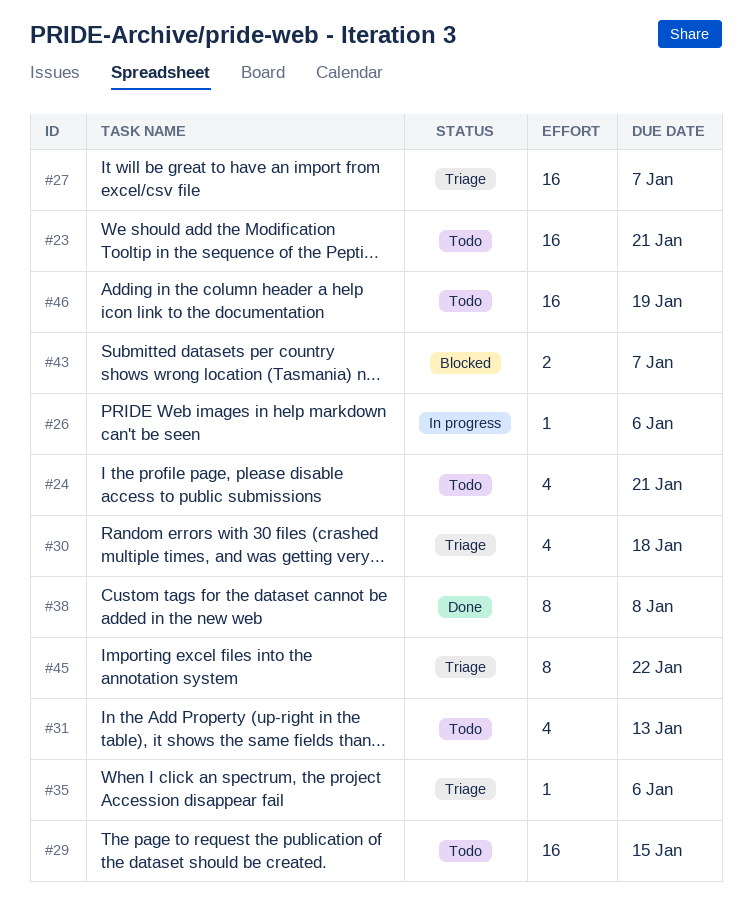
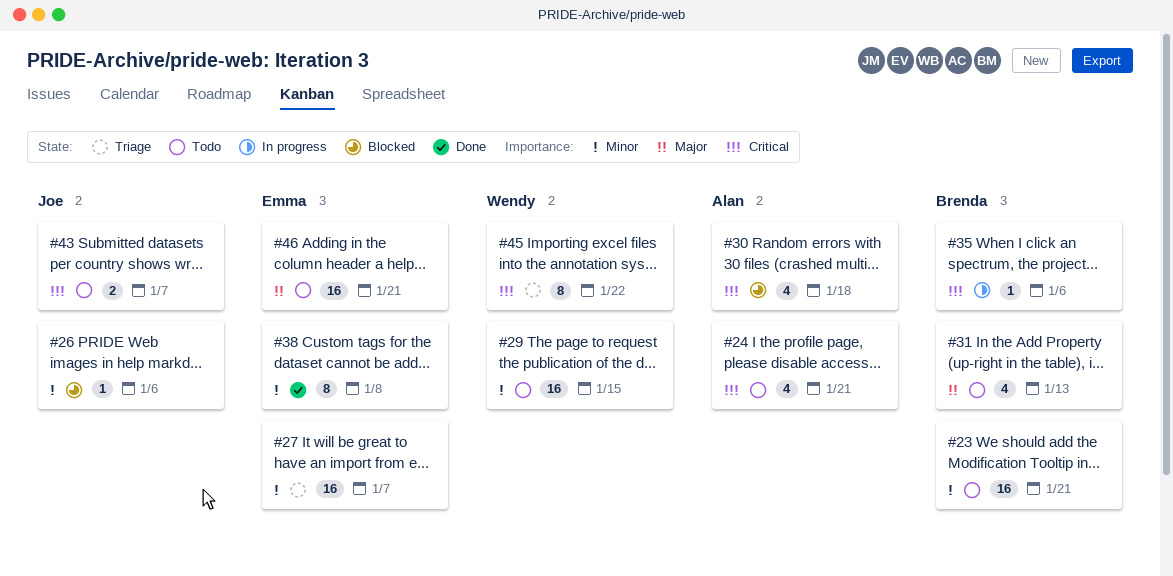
#26, status: In progress -> Blocked
#30, status: Triage -> Blocked
#35, status: Triage -> In progress
#43, status: Blocked -> Todo
#46, due: Jan 19 -> Jan 21

